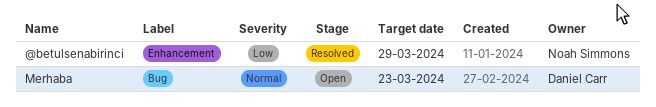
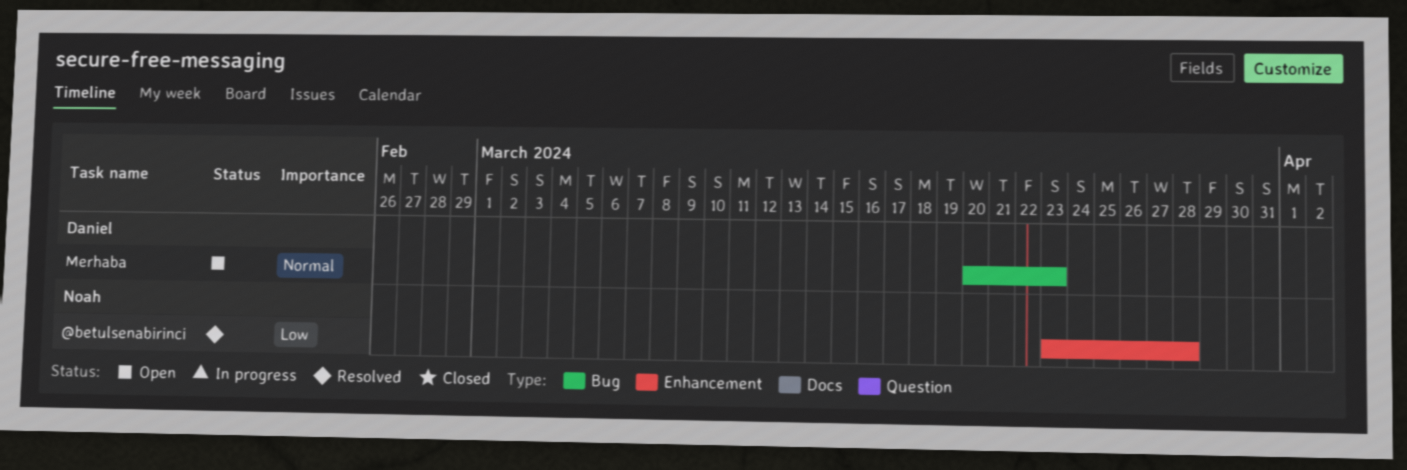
@betulsenabirinci, due: Mar 29 -> Mar 28

